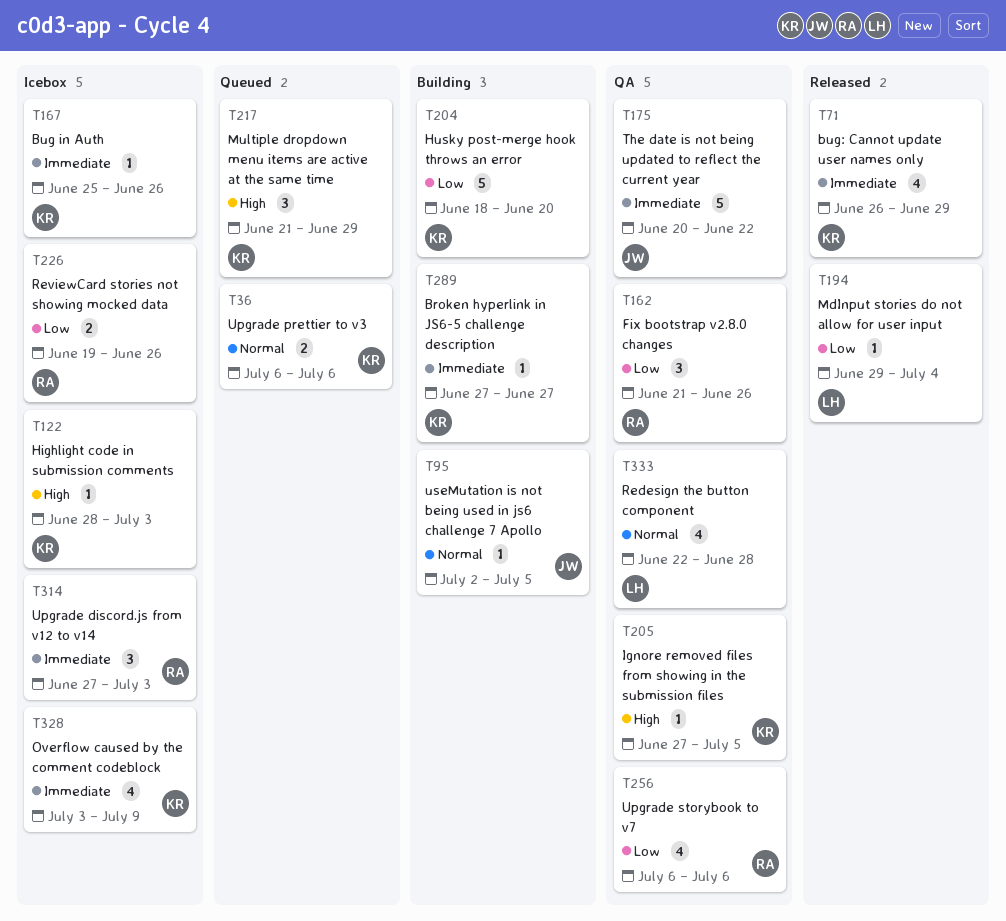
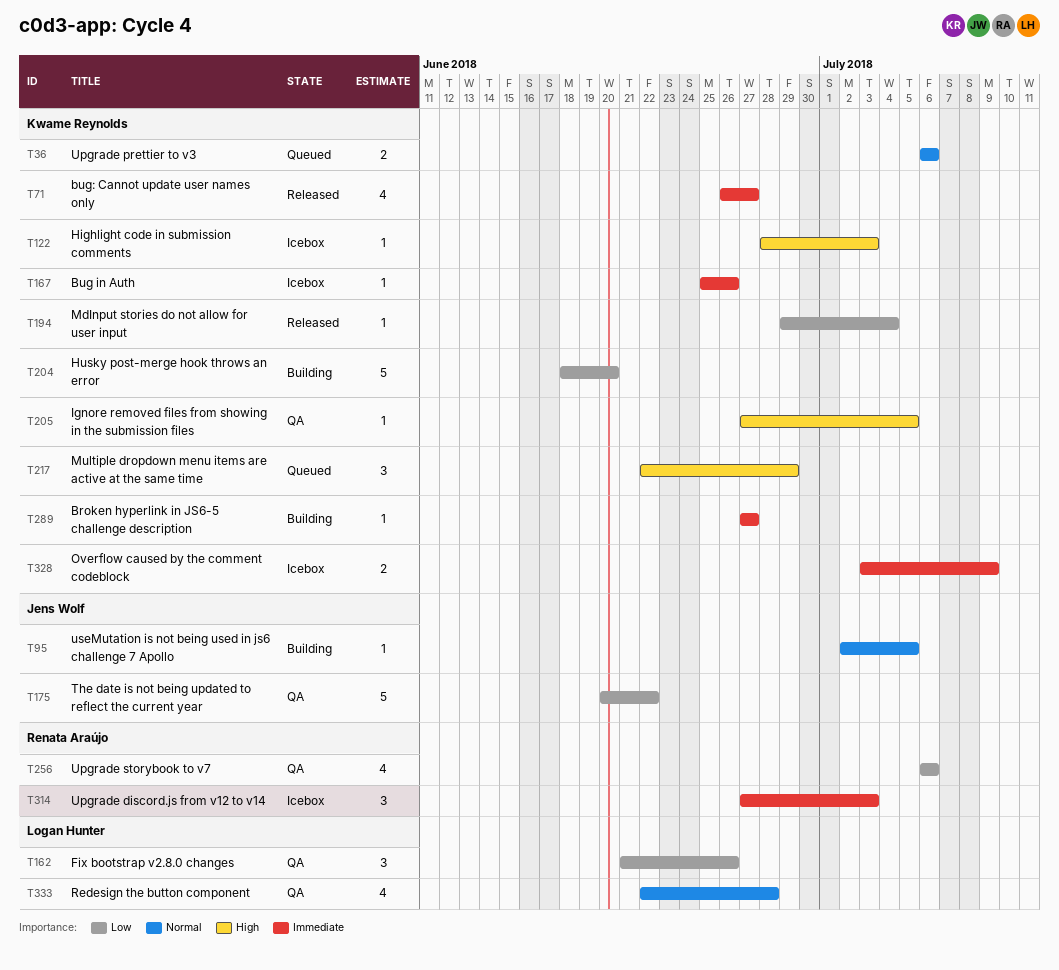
T71, due: Jun 29 -> Jun 27
T162, owner: Renata Araújo -> Logan Hunter
T175, priority: Immediate -> Low
T194, owner: Logan Hunter -> Kwame Reynolds
T217, start: Jun 21 -> Jun 22
T226: present -> none
T328, estimate: 4 -> 2

